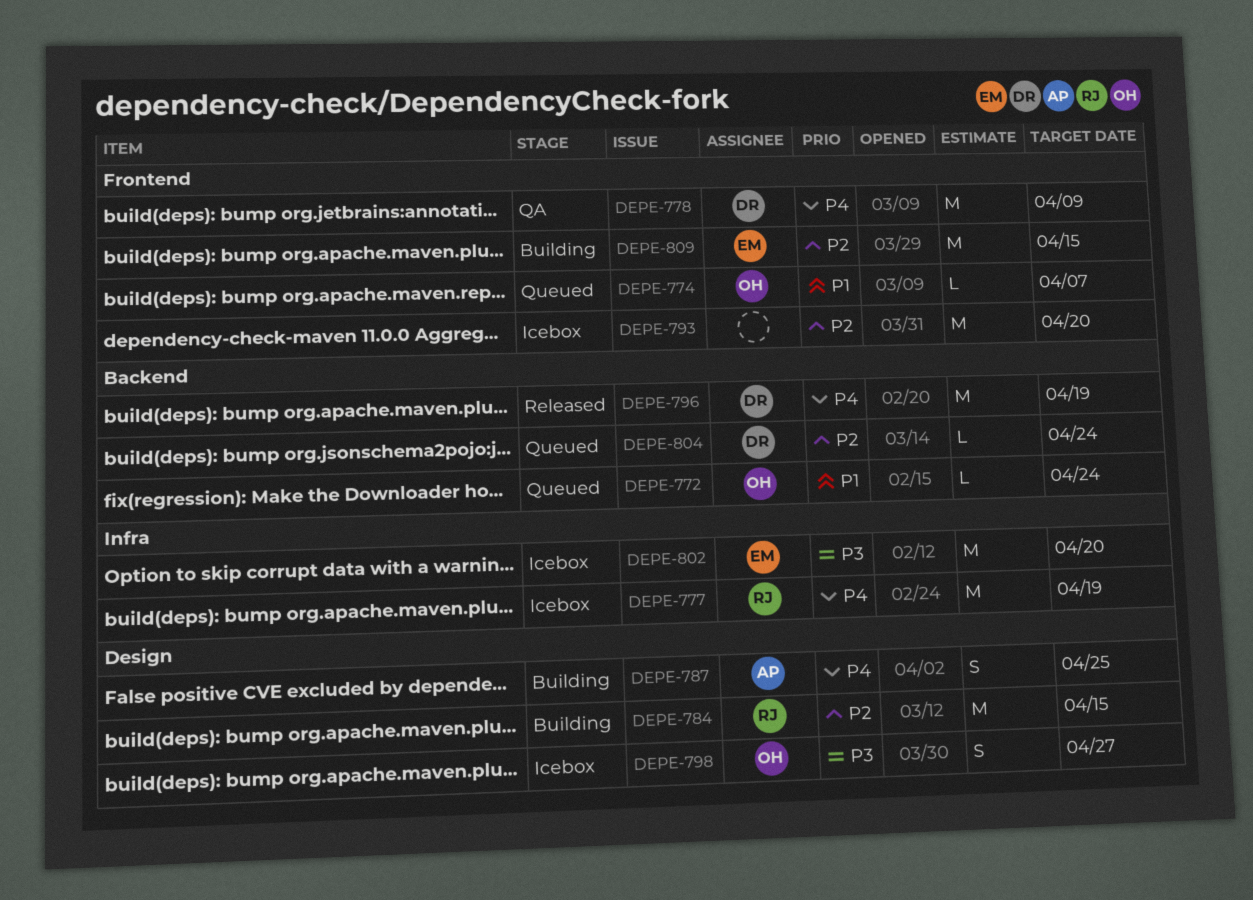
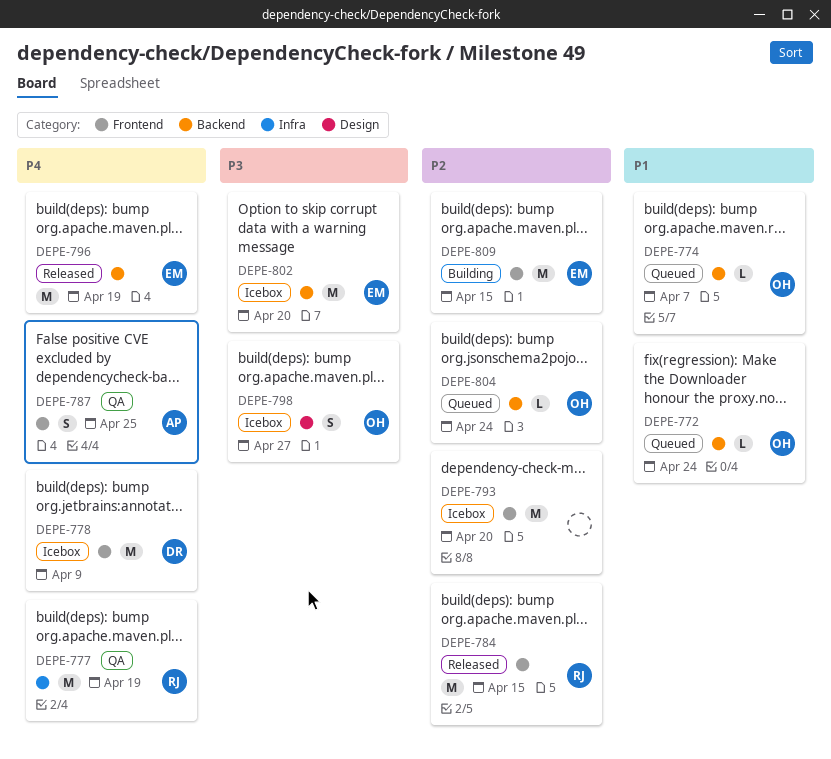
DEPE-774, label: Frontend -> Backend
DEPE-777, status: Icebox -> QA
DEPE-778, status: QA -> Icebox
DEPE-784, status: Building -> Released
DEPE-784, label: Design -> Frontend
DEPE-787, status: Building -> QA
DEPE-787, label: Design -> Frontend
DEPE-796, owner: DR -> EM
DEPE-802, label: Infra -> Backend
DEPE-804, owner: DR -> OH

